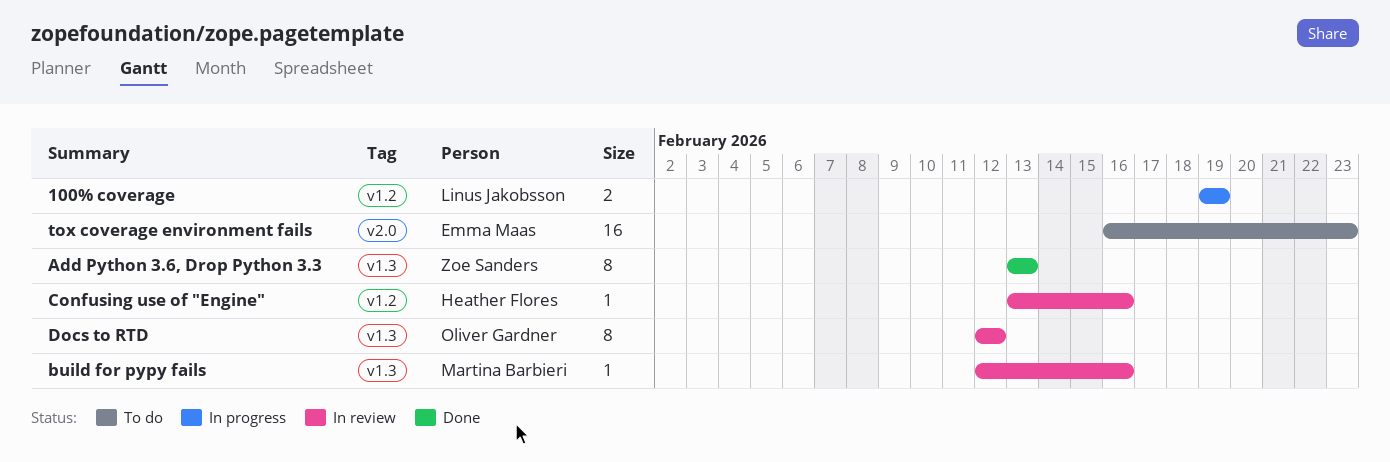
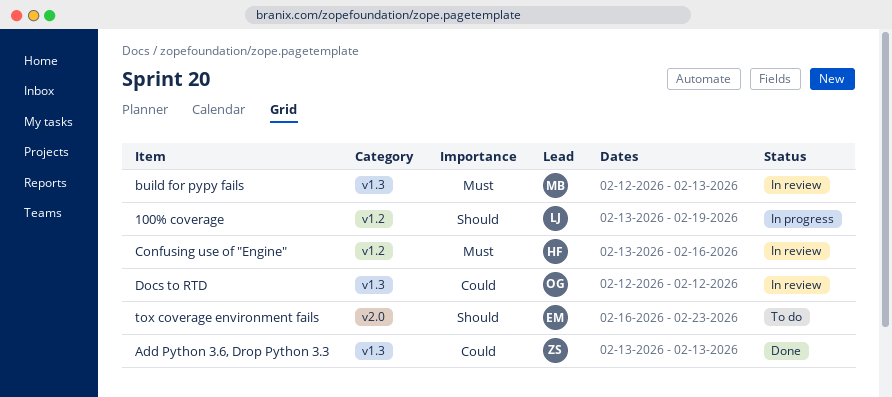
100% coverage, start: Feb 19 -> Feb 13
build for pypy fails, due: Feb 16 -> Feb 13

